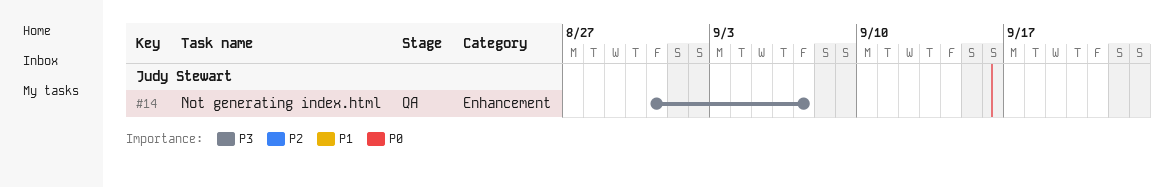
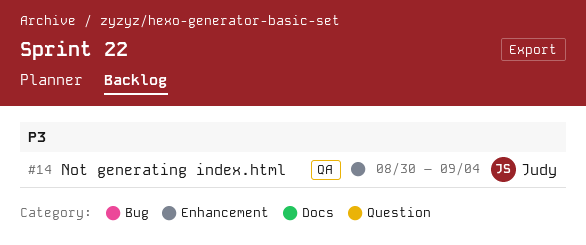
#14, start: Aug 31 -> Aug 30
#14, due: Sep 7 -> Sep 4

